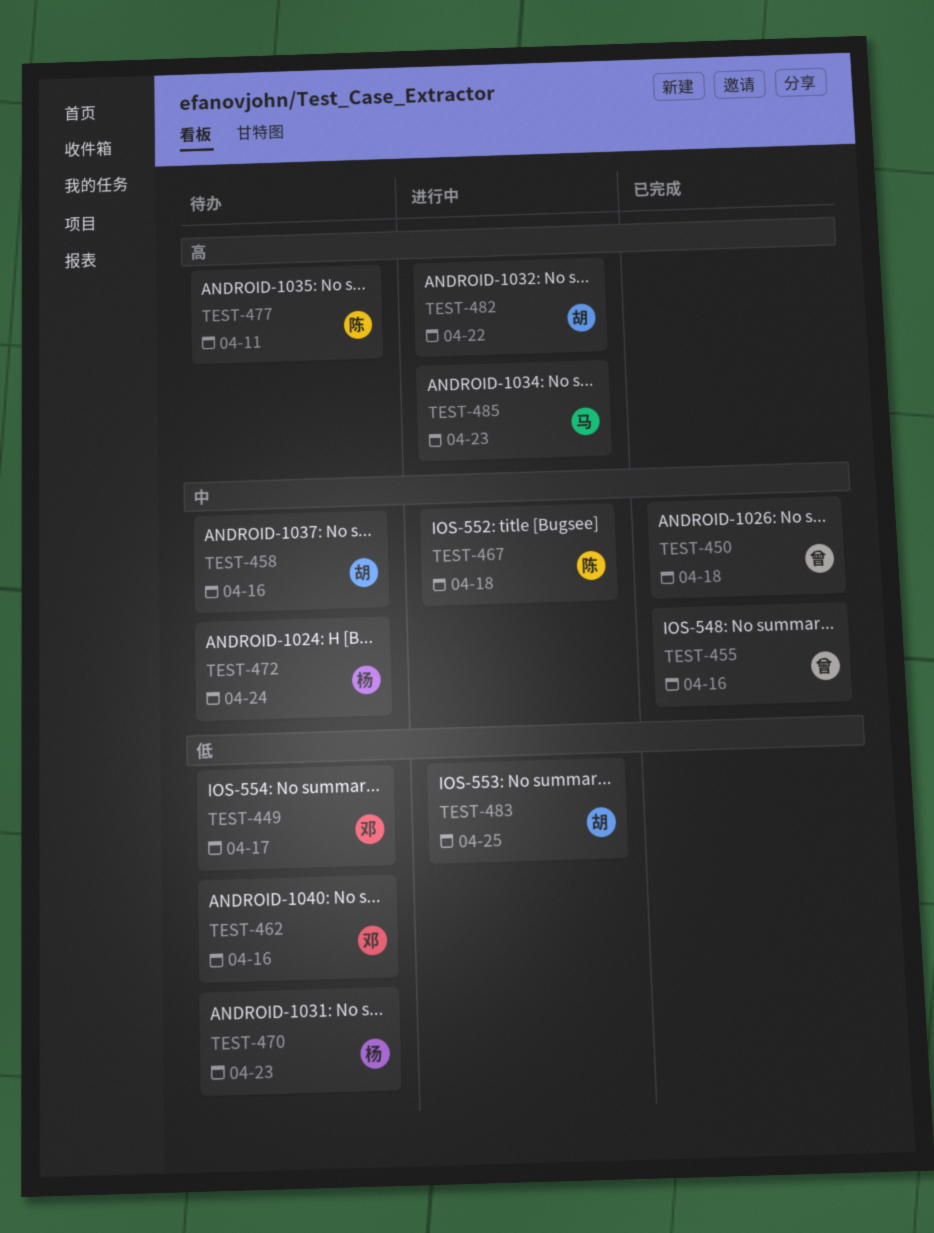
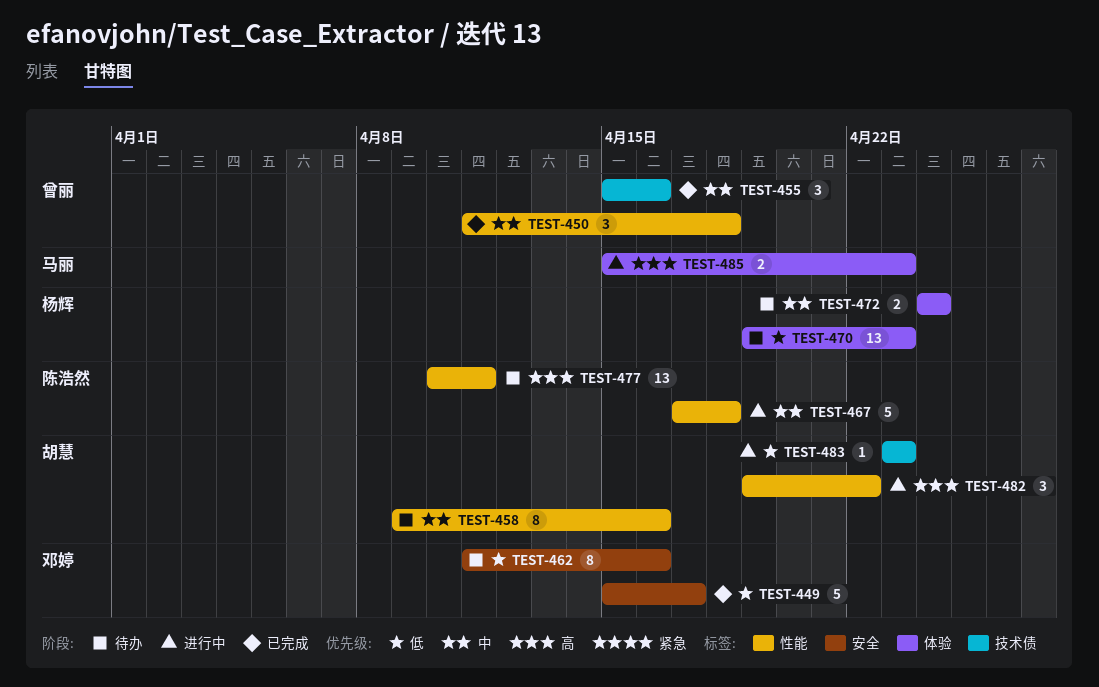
TEST-449, status: 待办 -> 已完成
TEST-483, due: Apr 25 -> Apr 23

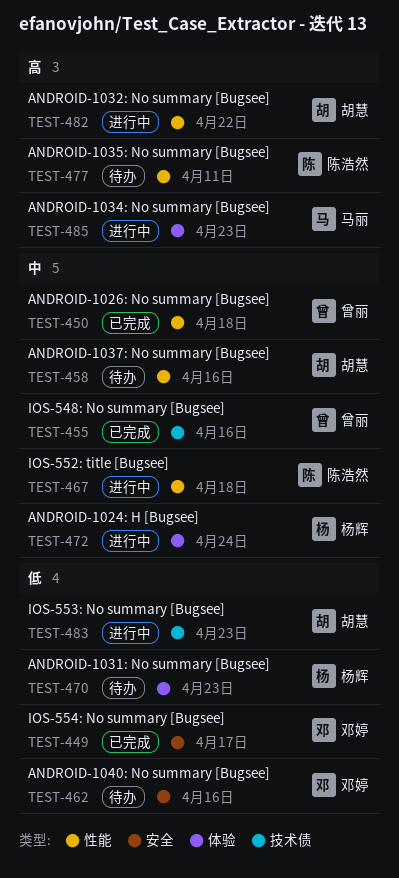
TEST-472, status: 待办 -> 进行中

